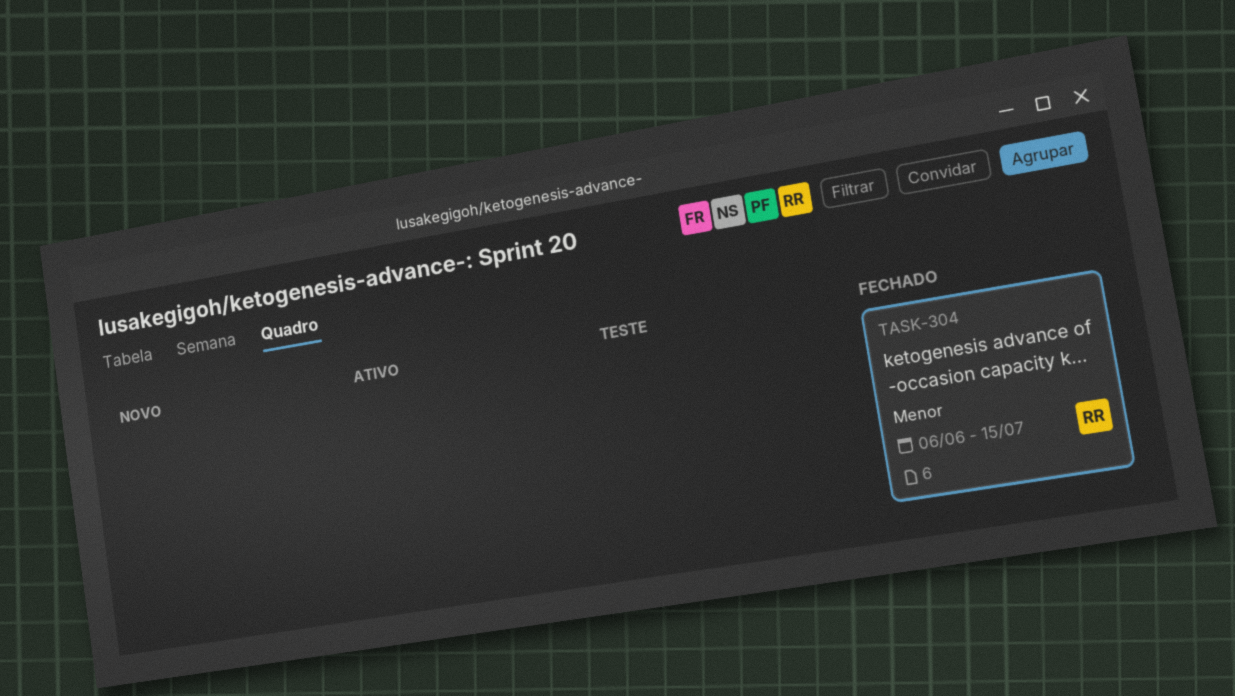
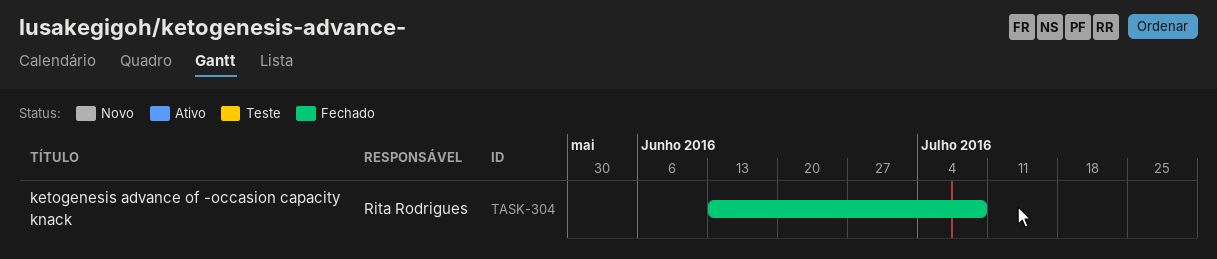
TASK-304, start: Jun 6 -> Jun 13
TASK-304, due: Jul 15 -> Jul 8

